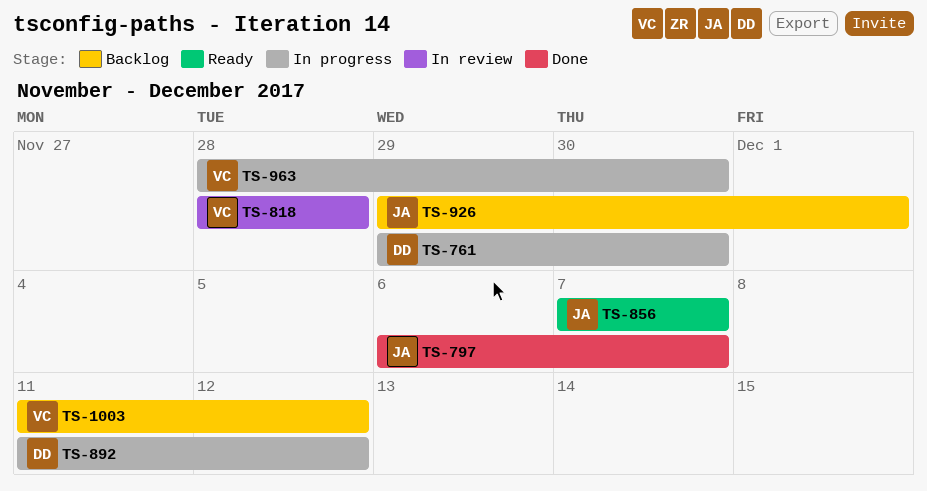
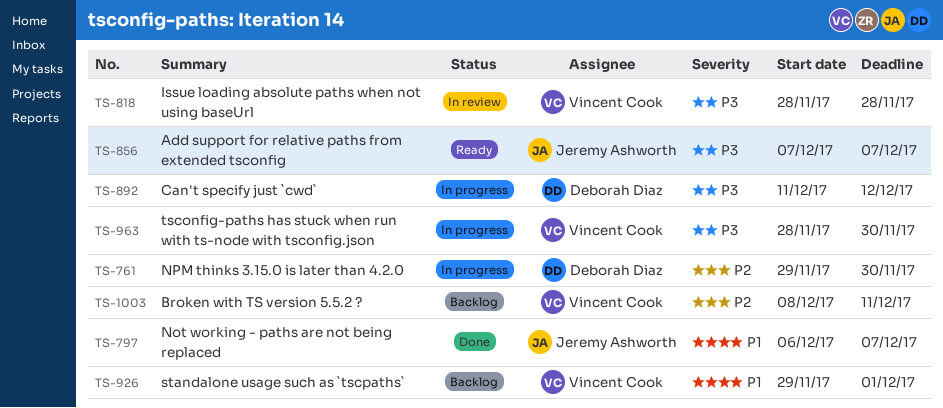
TS-926, owner: Jeremy Ashworth -> Vincent Cook
TS-1003, start: Dec 11 -> Dec 8
TS-1003, due: Dec 12 -> Dec 11

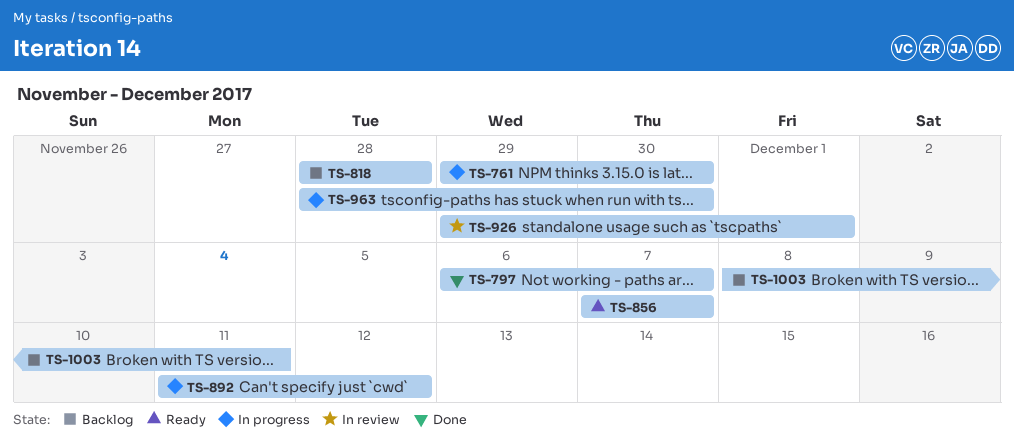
TS-818, status: In review -> Backlog
TS-926, status: Backlog -> In review

